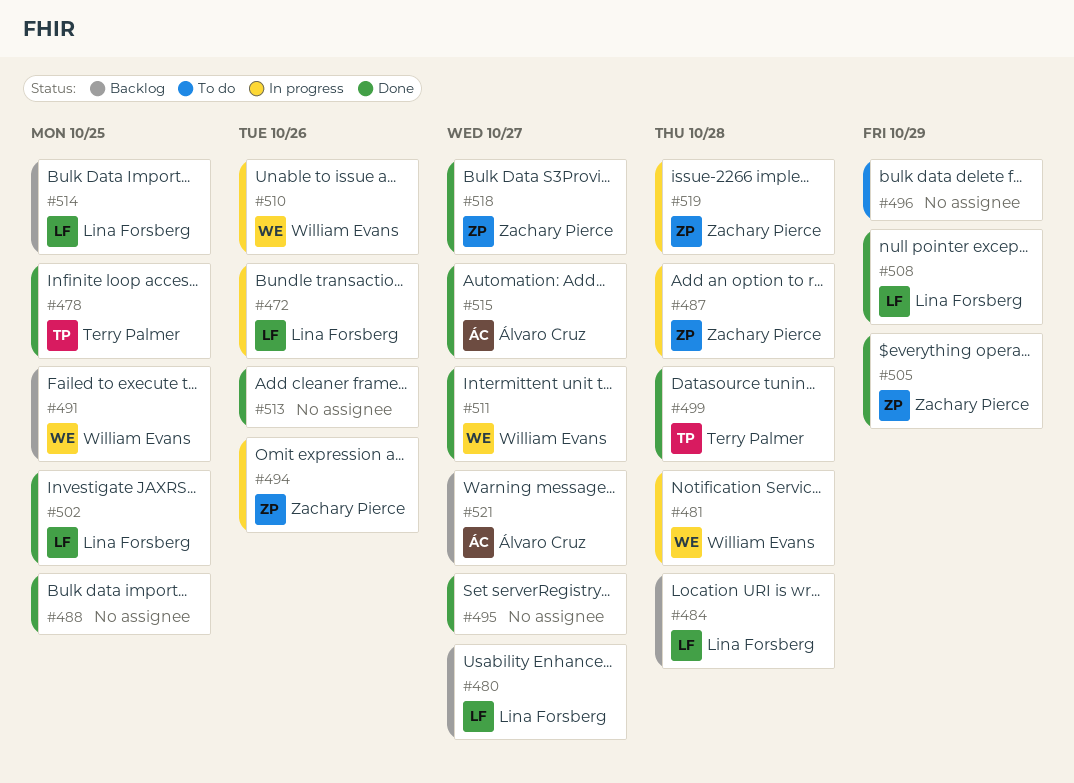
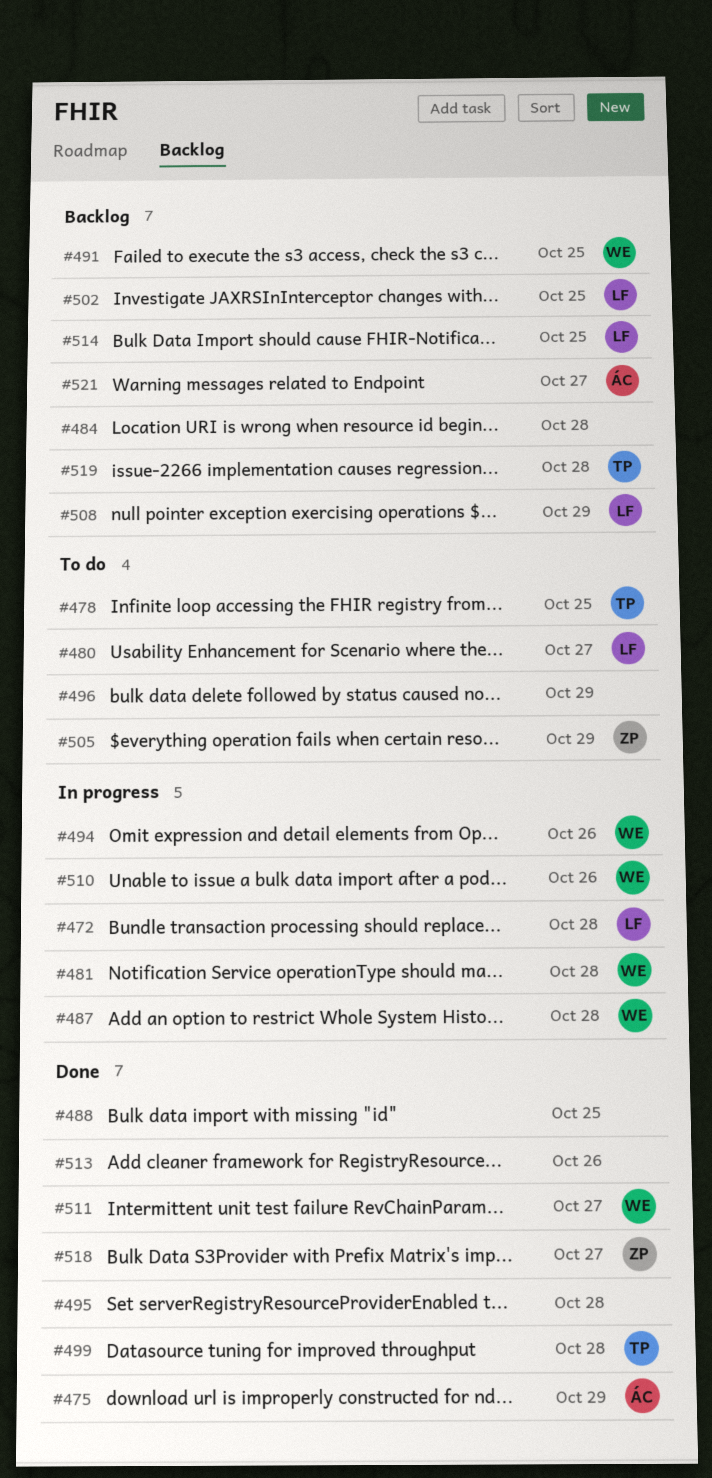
#472, due: Oct 26 -> Oct 28
#475: none -> present
#478, status: Done -> To do
#480, status: Backlog -> To do
#484, owner: Lina Forsberg -> none
#487, owner: Zachary Pierce -> William Evans
#494, owner: Zachary Pierce -> William Evans
#495, due: Oct 27 -> Oct 28
#502, status: Done -> Backlog
#505, status: Done -> To do
#508, status: Done -> Backlog
#515: present -> none
#519, status: In progress -> Backlog
#519, owner: Zachary Pierce -> Terry Palmer

